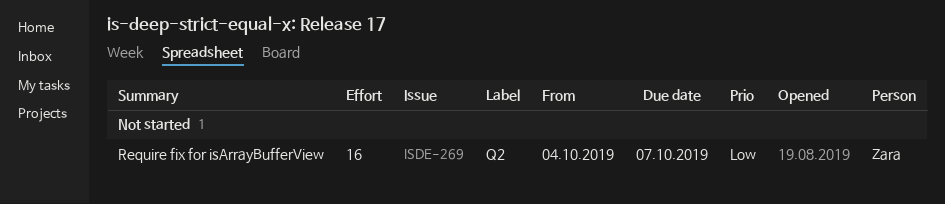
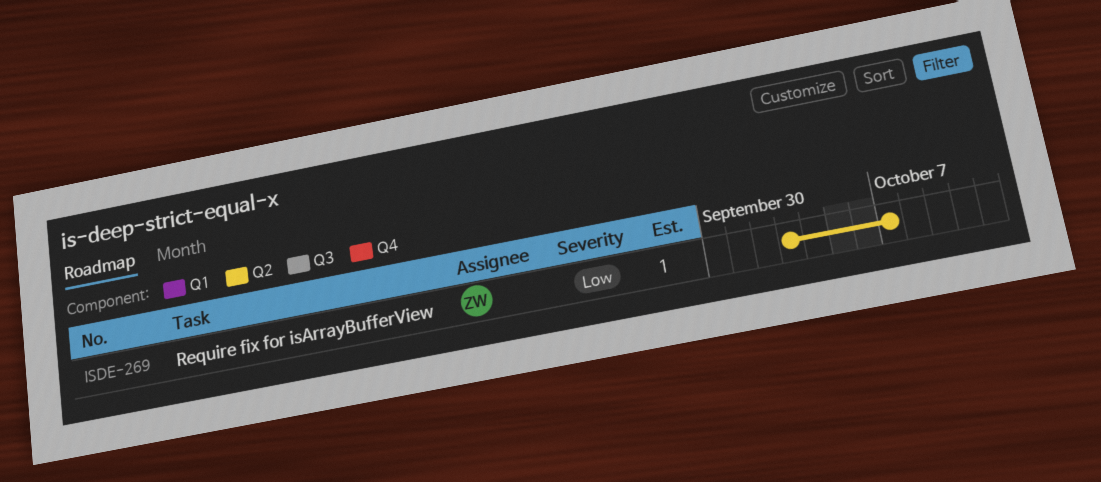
ISDE-269, estimate: 16 -> 1
ISDE-269, start: Oct 4 -> Oct 3

